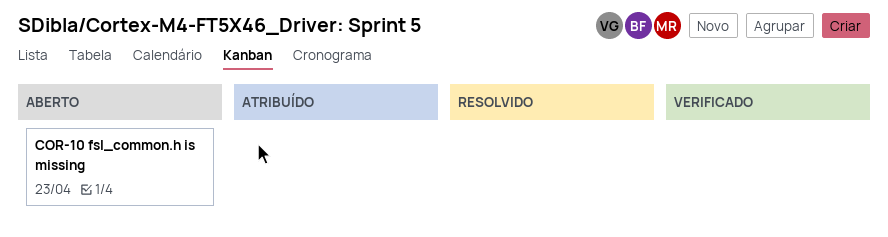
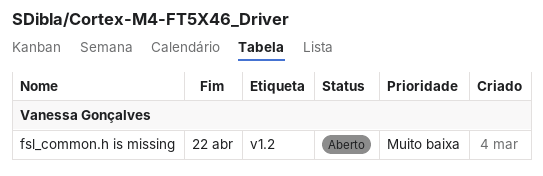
fsl_common.h is missing, due: Apr 23 -> Apr 22

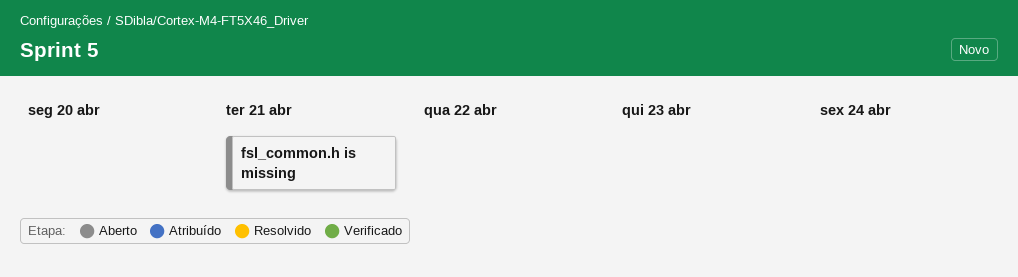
fsl_common.h is missing, due: Apr 22 -> Apr 21

